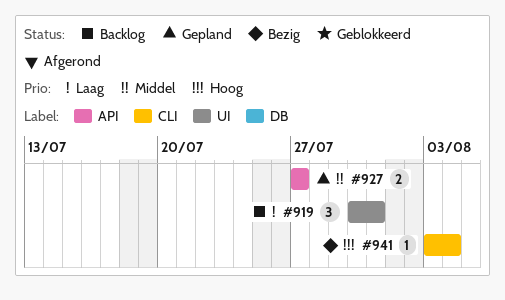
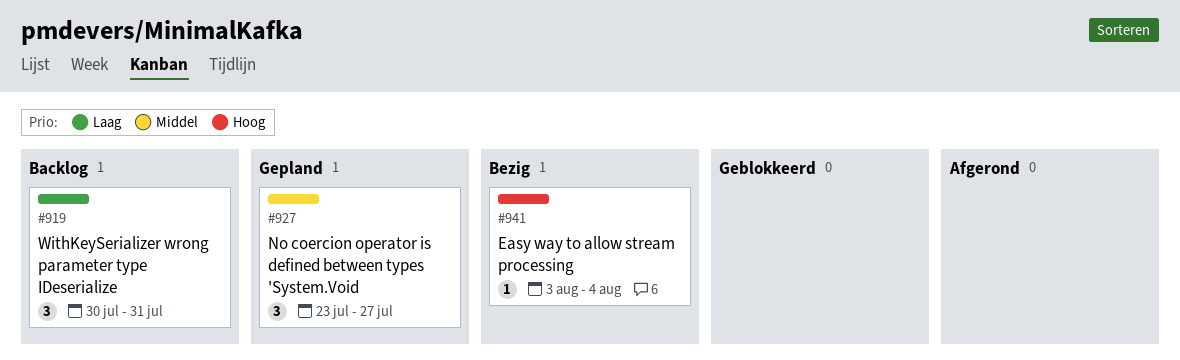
#927, estimate: 2 -> 3
#927, start: Jul 27 -> Jul 23

